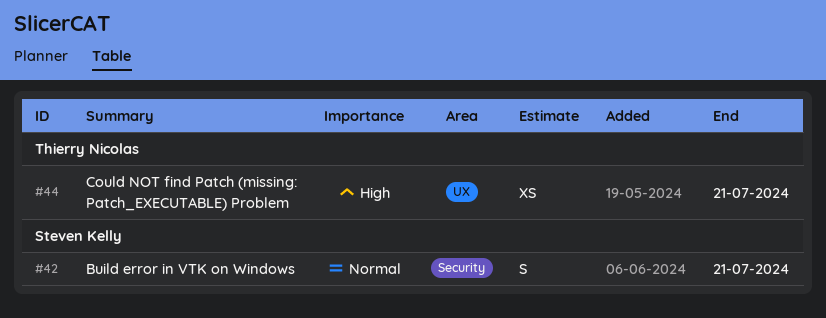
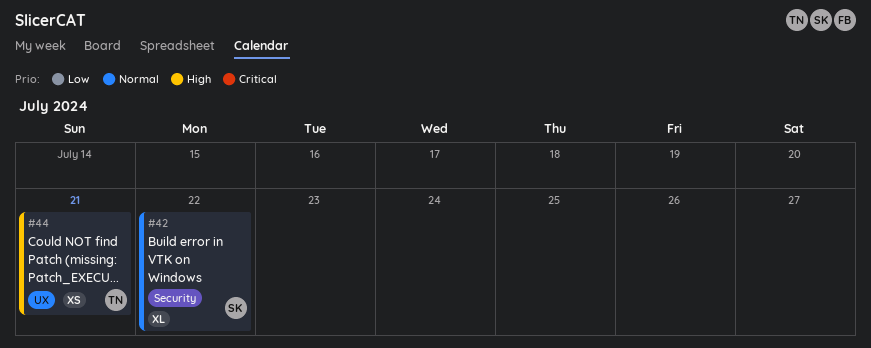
#42, estimate: S -> XL
#42, due: Jul 21 -> Jul 22

